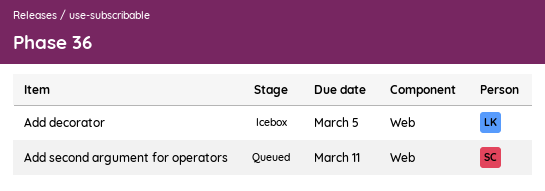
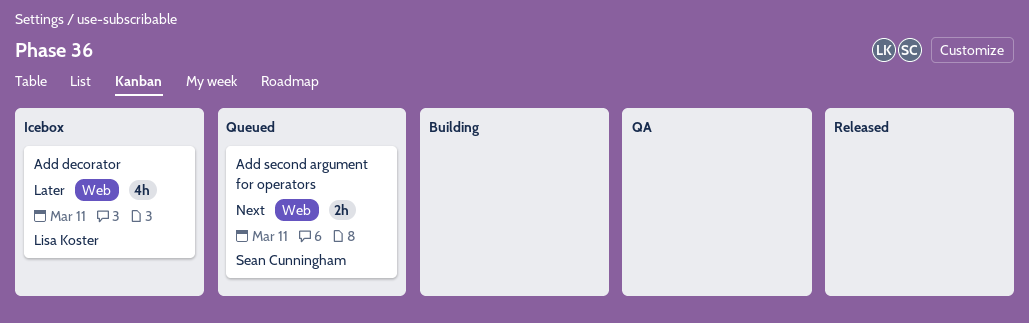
Add decorator, due: Mar 5 -> Mar 11

